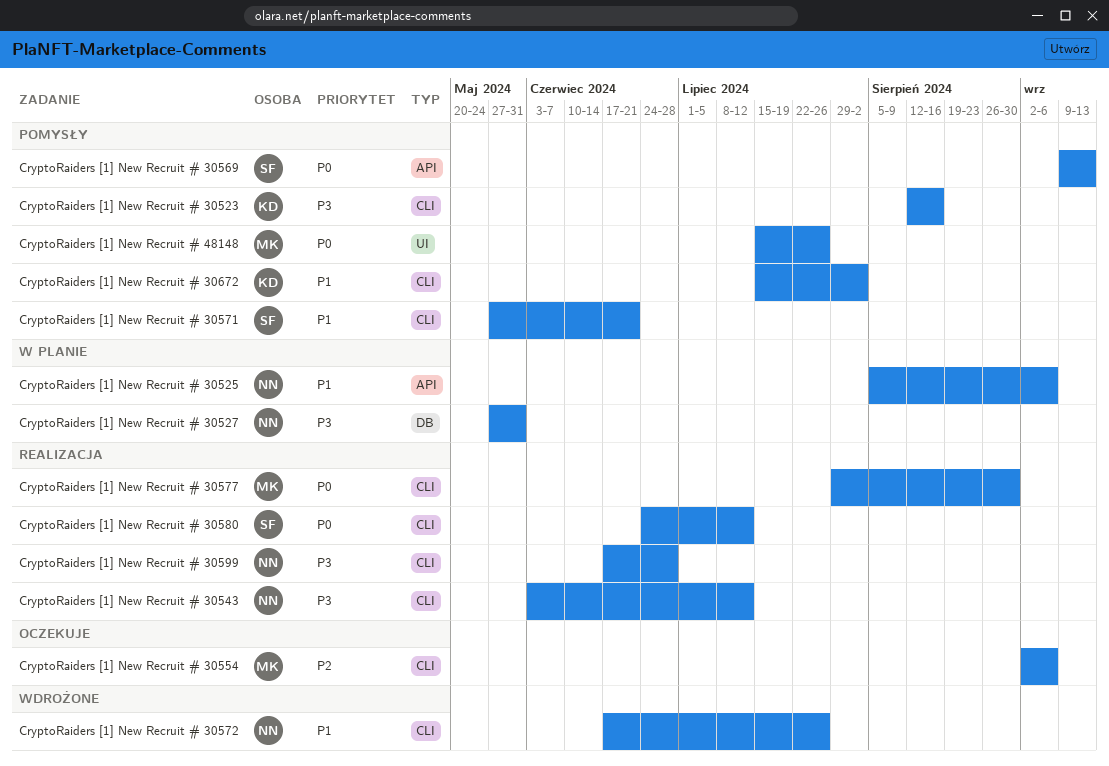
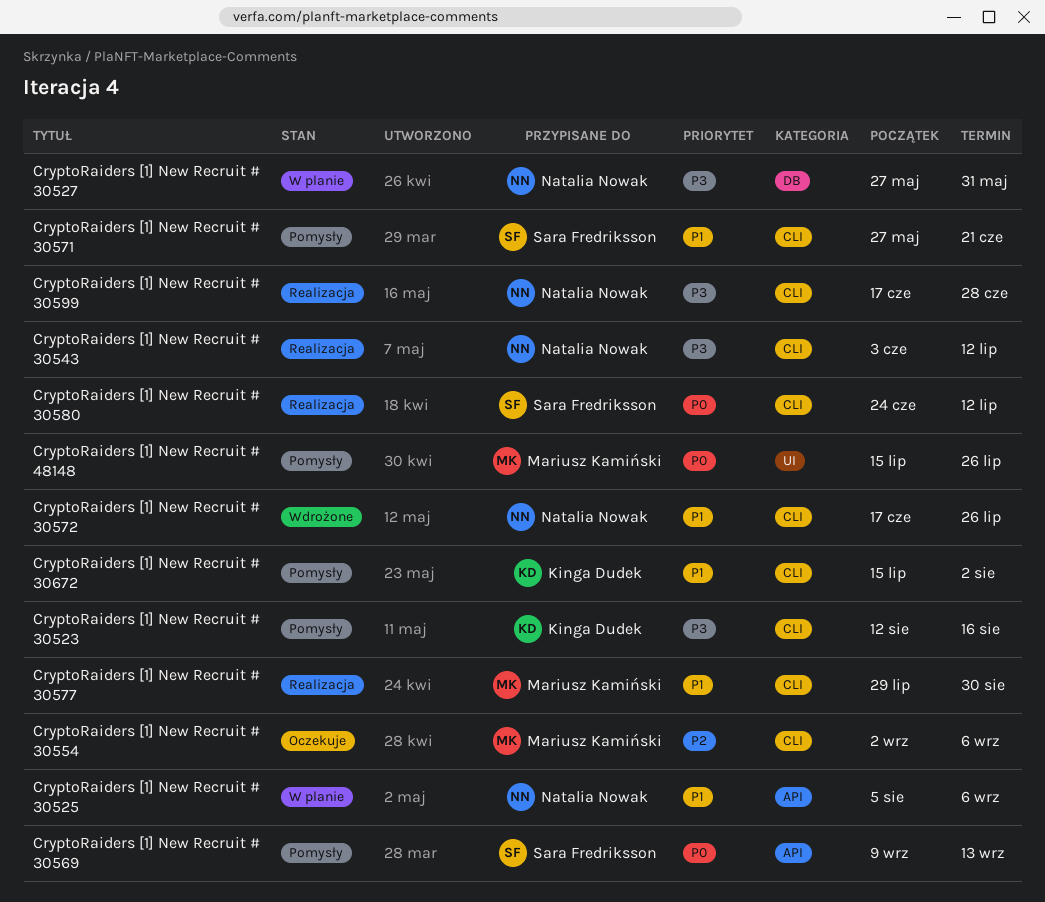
CryptoRaiders [1] New Recruit # 30577, priority: P0 -> P1

